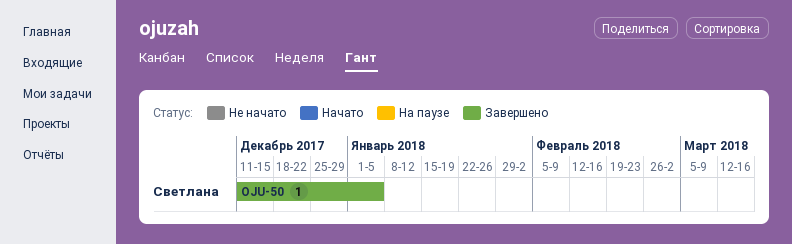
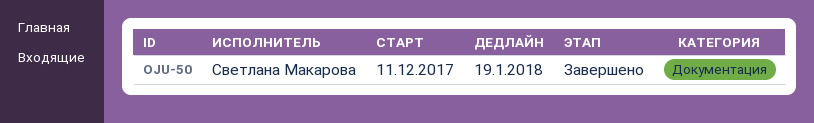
OJU-50, due: Jan 5 -> Jan 19

